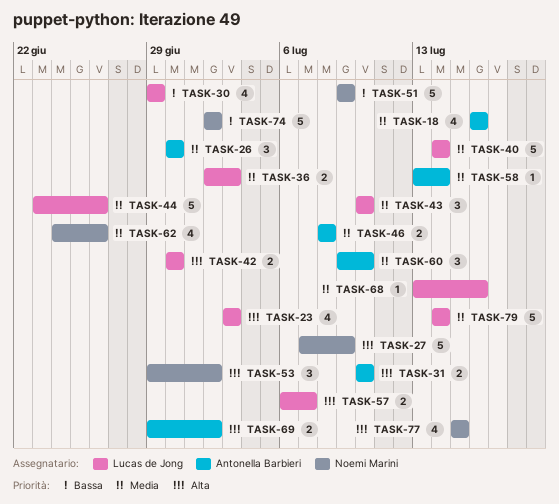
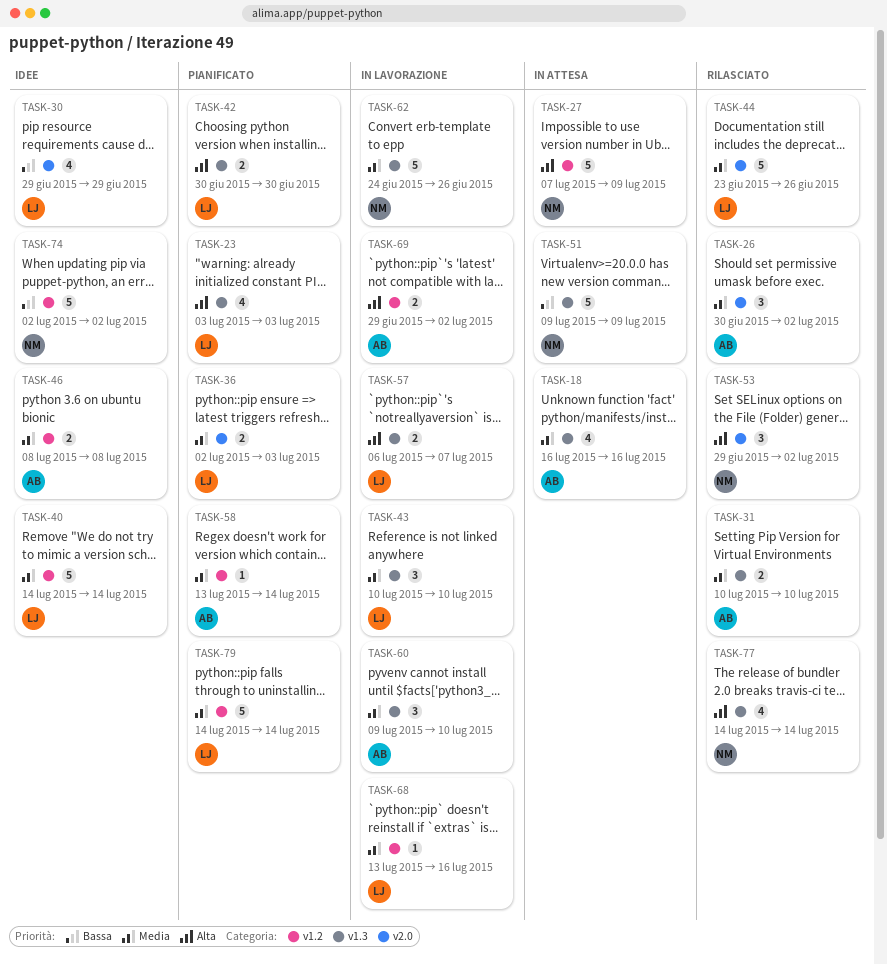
TASK-26, due: Jun 30 -> Jul 2
TASK-31, priority: Alta -> Media
TASK-62, estimate: 4 -> 5
TASK-77, start: Jul 15 -> Jul 14
TASK-77, due: Jul 15 -> Jul 14

